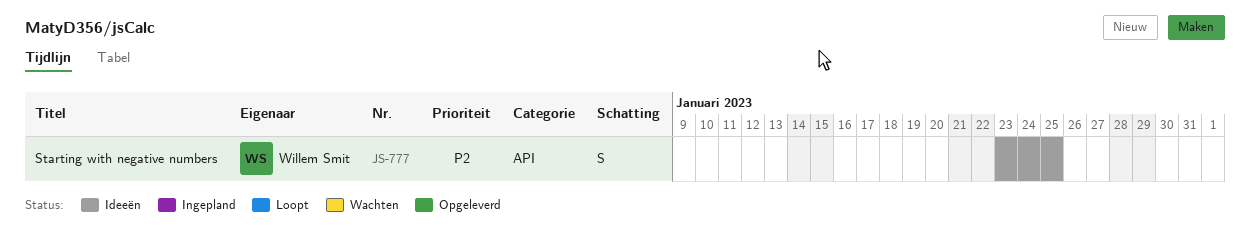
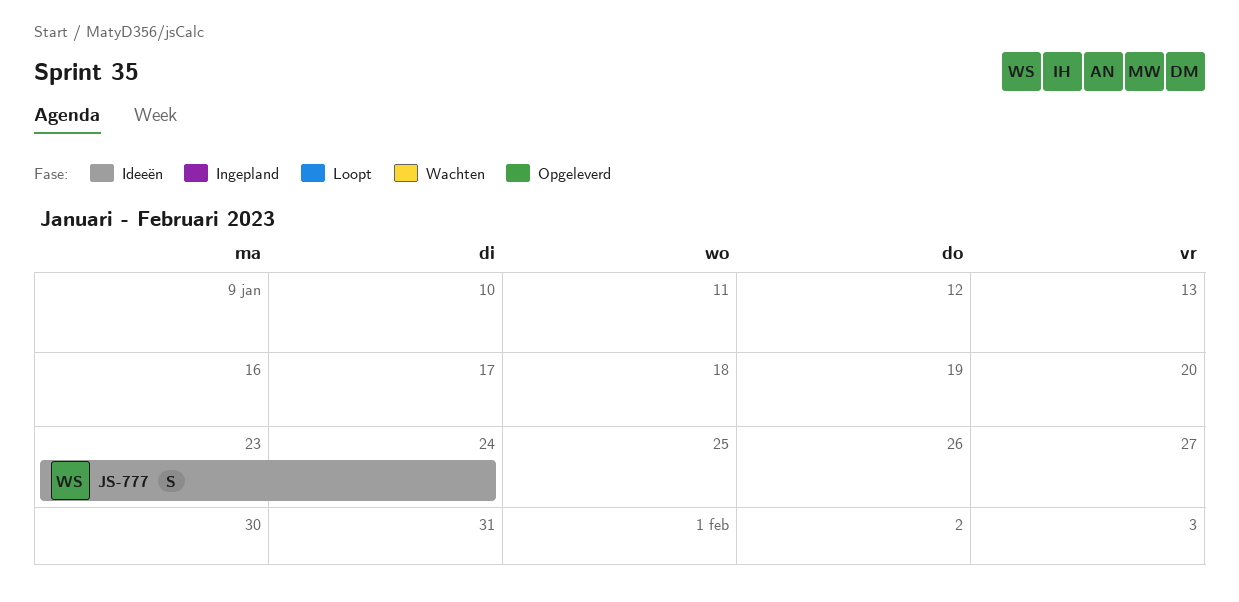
JS-777, due: Jan 25 -> Jan 24

